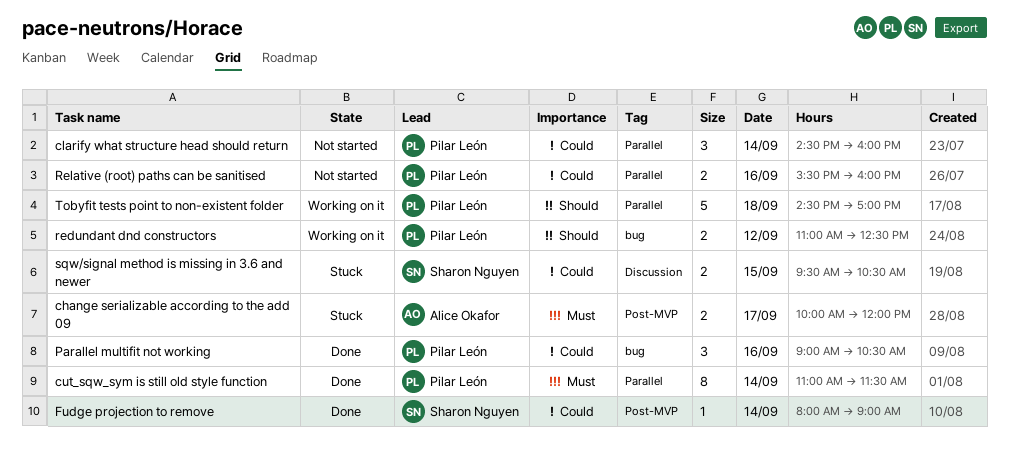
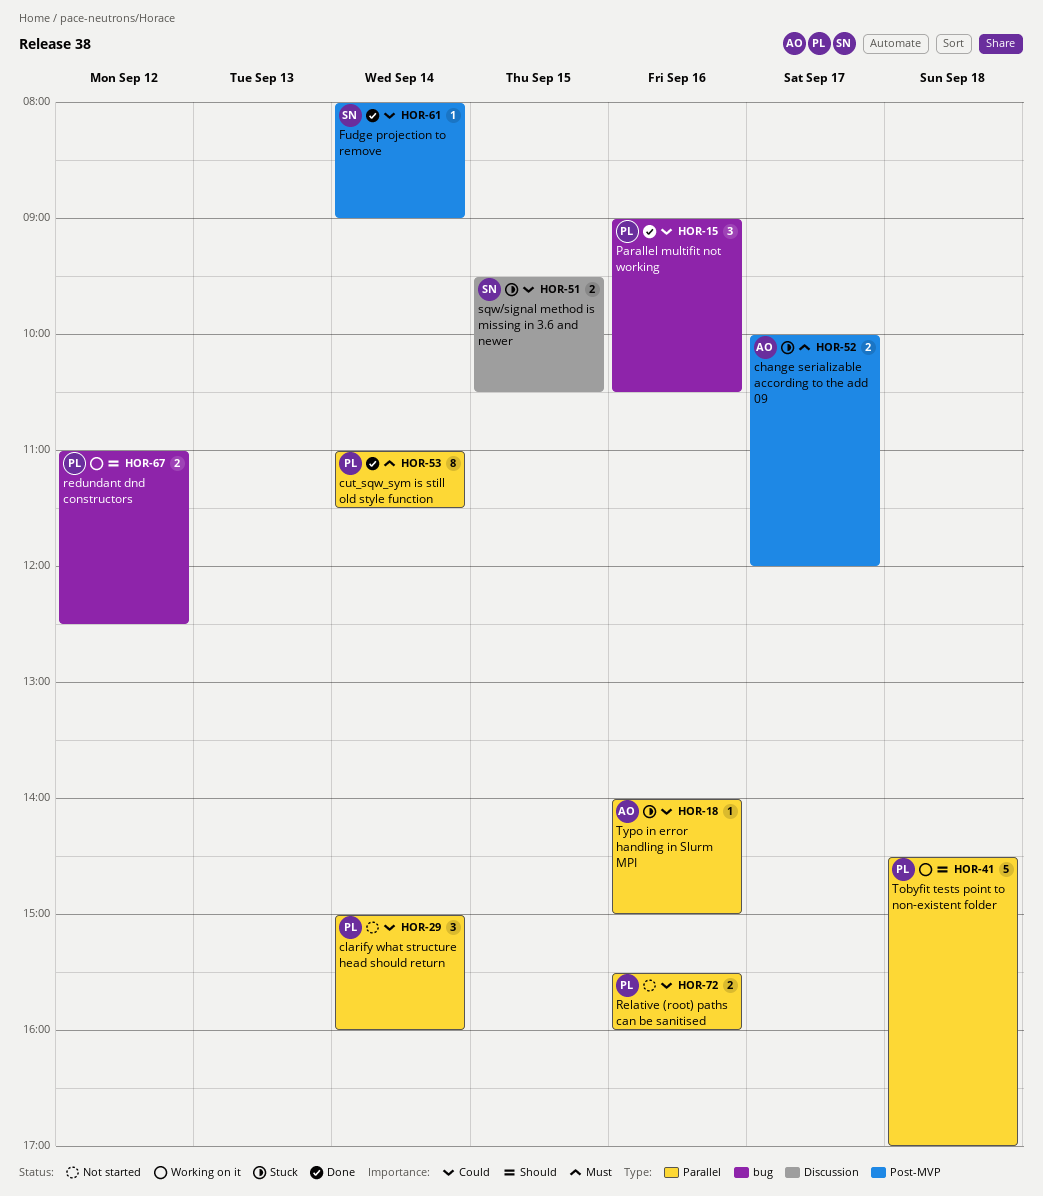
clarify what structure head should return, begins: 14:30 -> 15:00
Typo in error handling in Slurm MPI: none -> present

